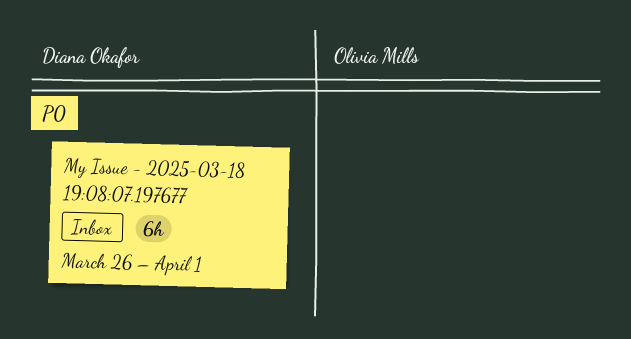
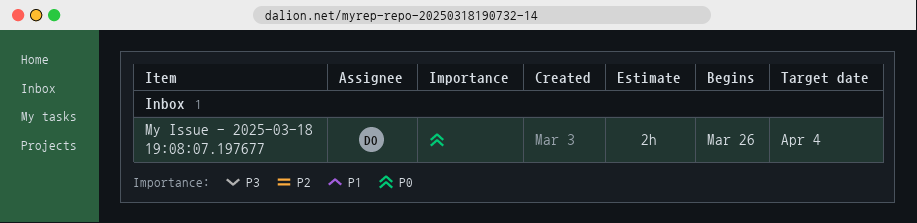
My Issue - 2025-03-18 19:08:07.197677, estimate: 6h -> 2h
My Issue - 2025-03-18 19:08:07.197677, due: Apr 1 -> Apr 4

